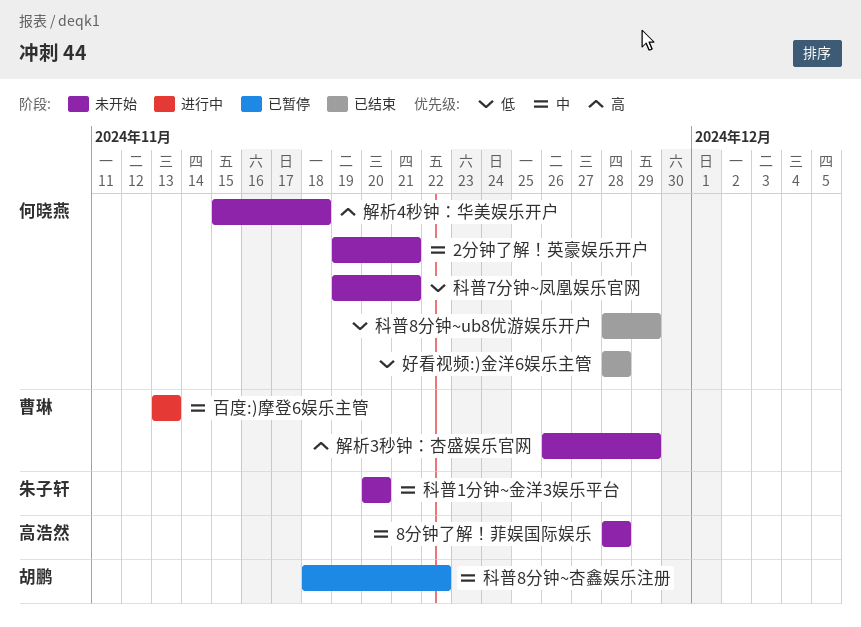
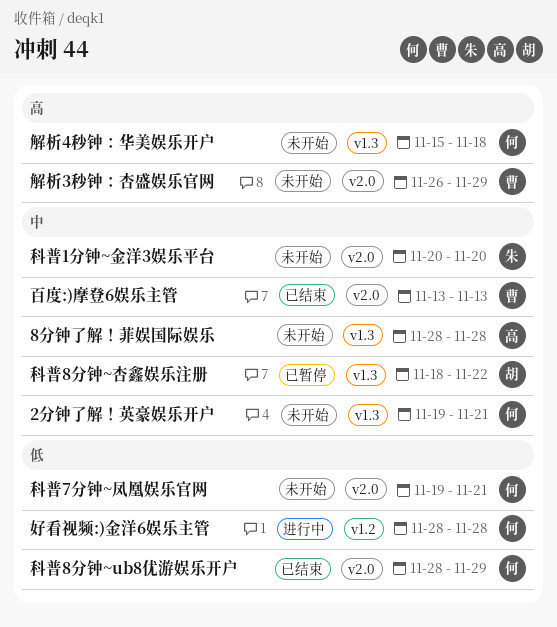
好看视频:)金洋6娱乐主管, status: 已结束 -> 进行中
百度:)摩登6娱乐主管, status: 进行中 -> 已结束

